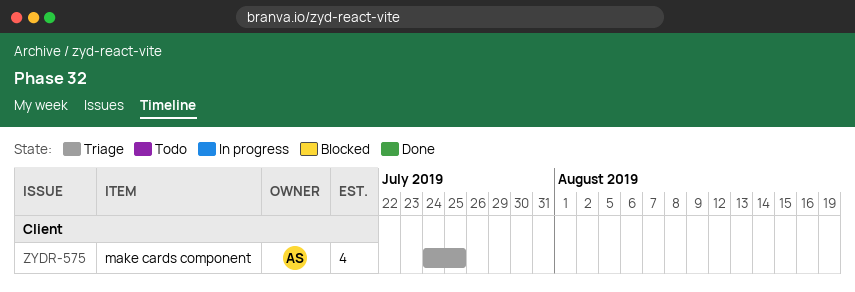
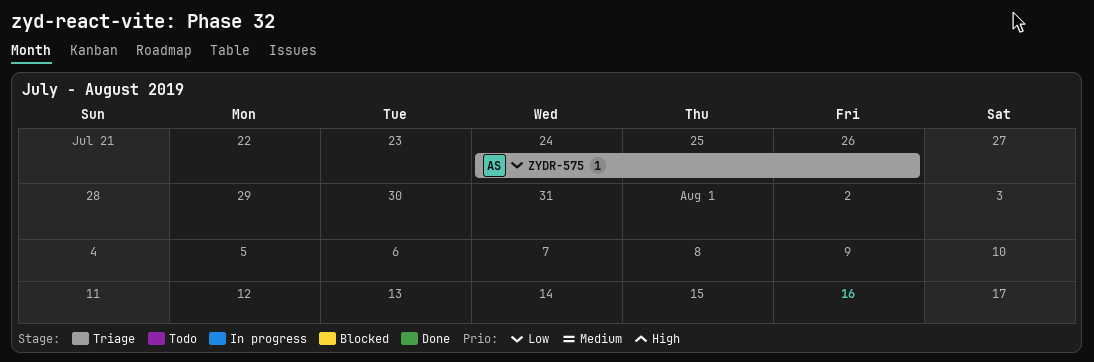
ZYDR-575, estimate: 4 -> 1
ZYDR-575, due: Jul 25 -> Jul 26

